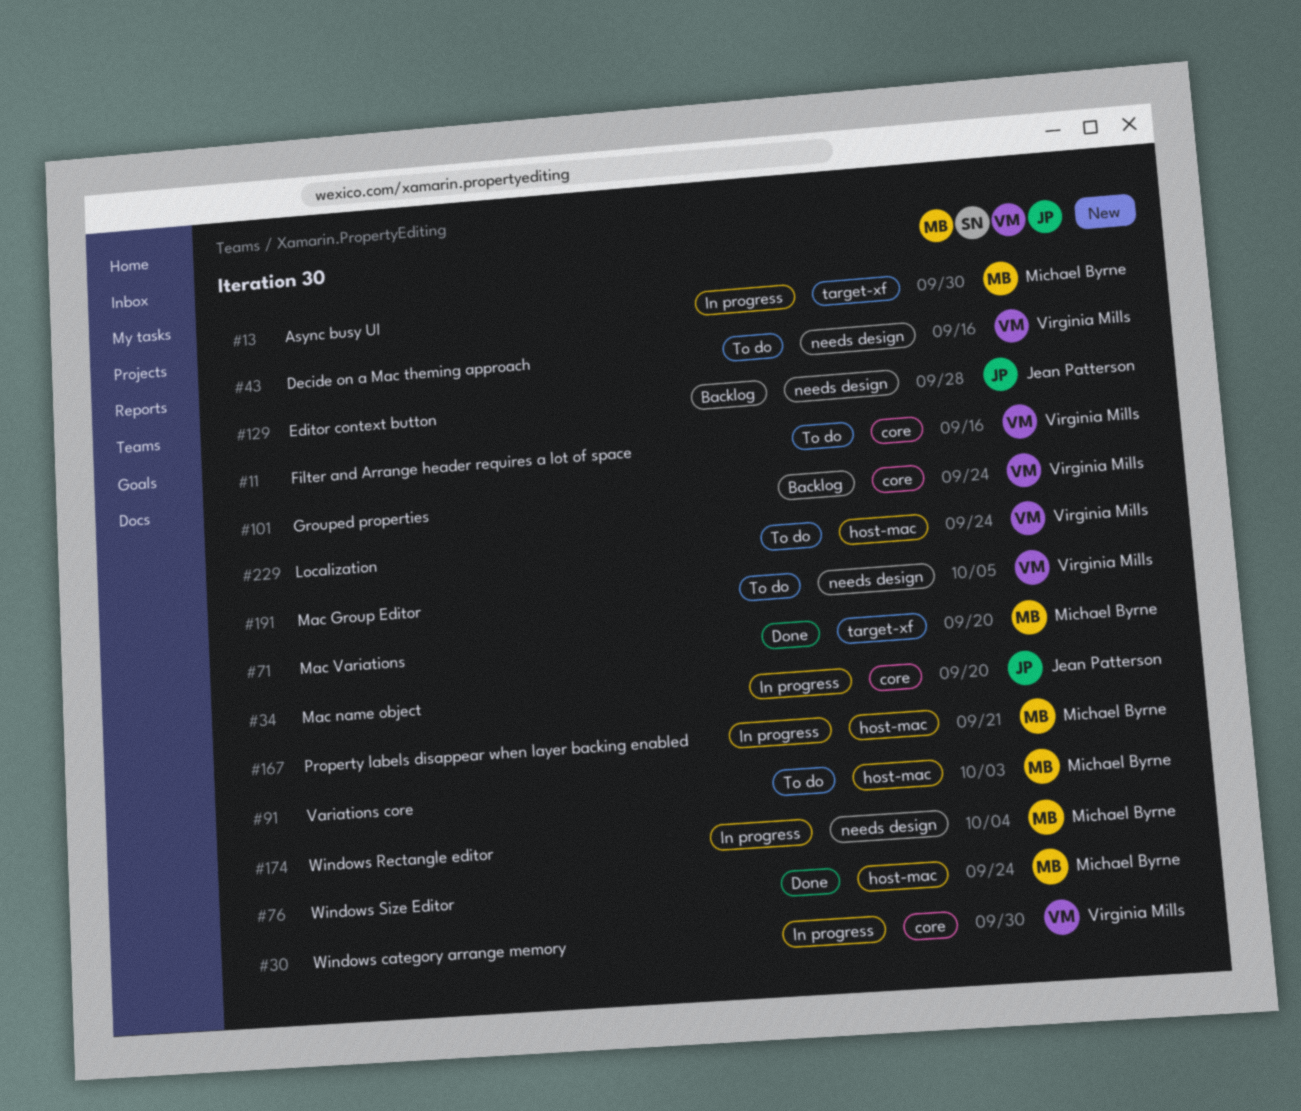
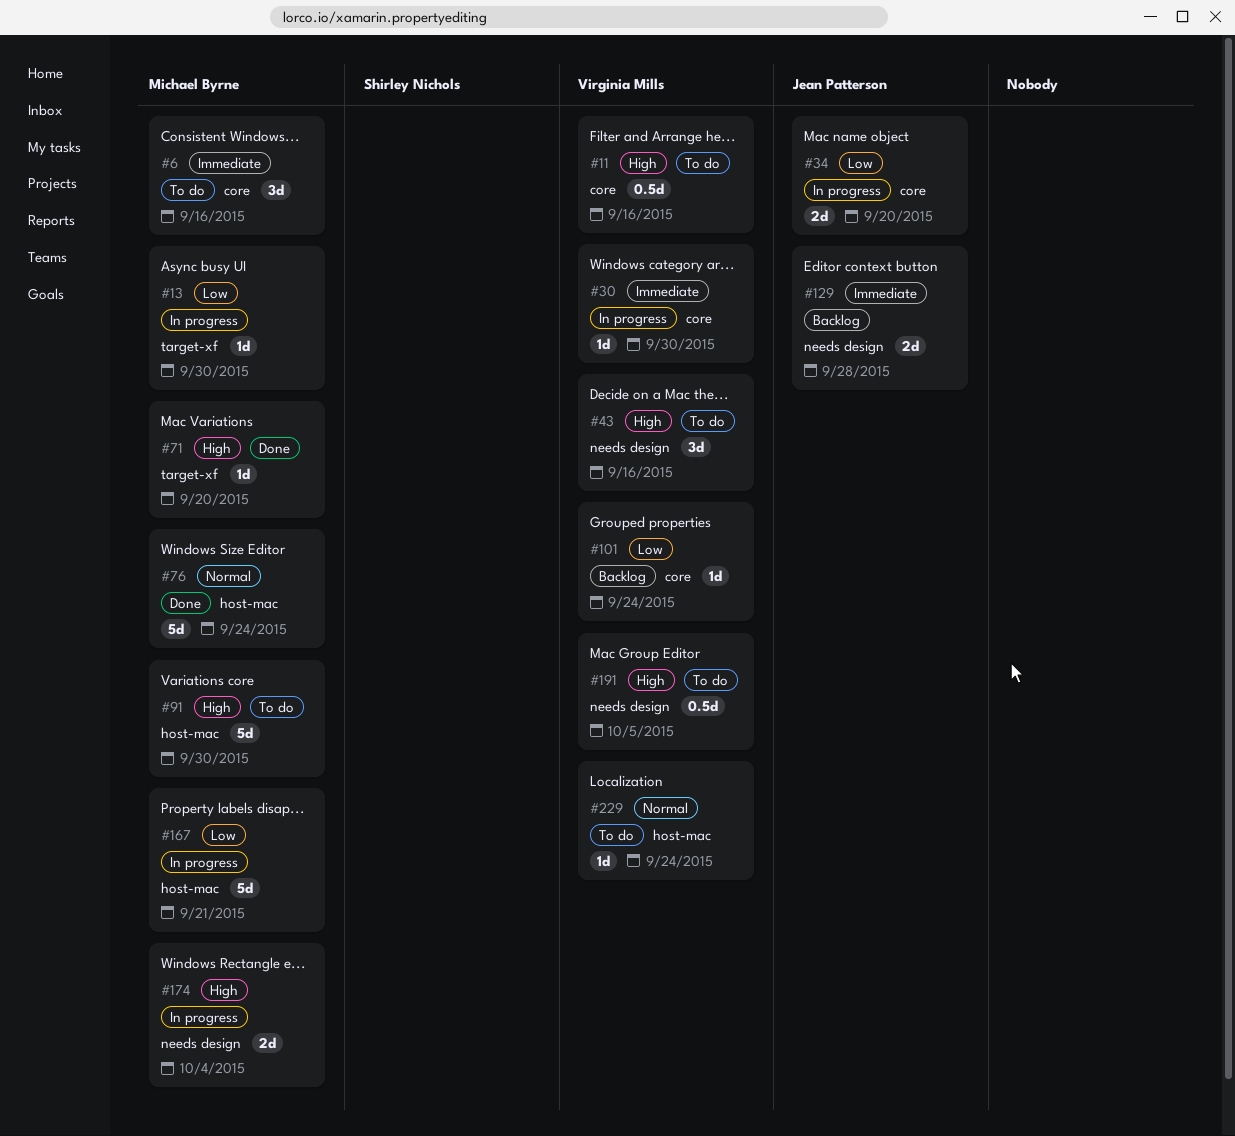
#6: none -> present
#91, due: Oct 3 -> Sep 30

